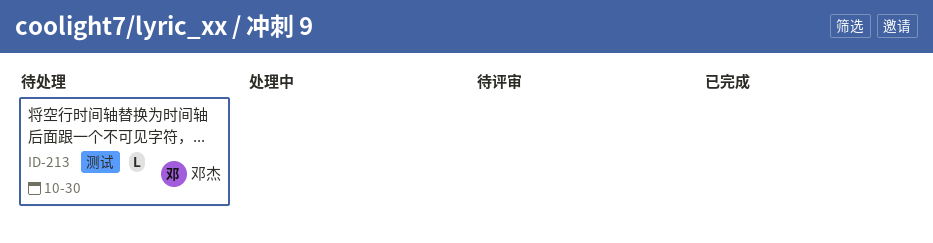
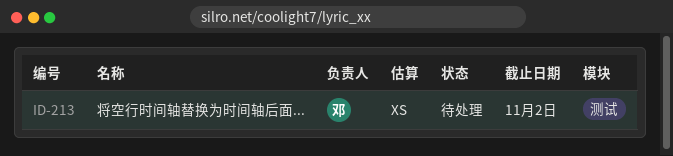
ID-213, estimate: L -> XS
ID-213, due: Oct 30 -> Nov 2

